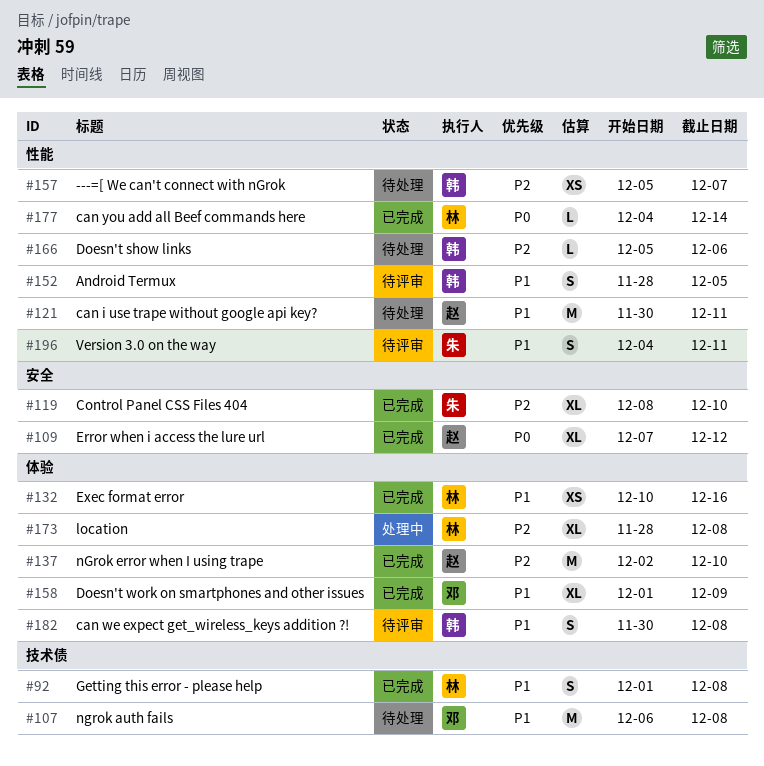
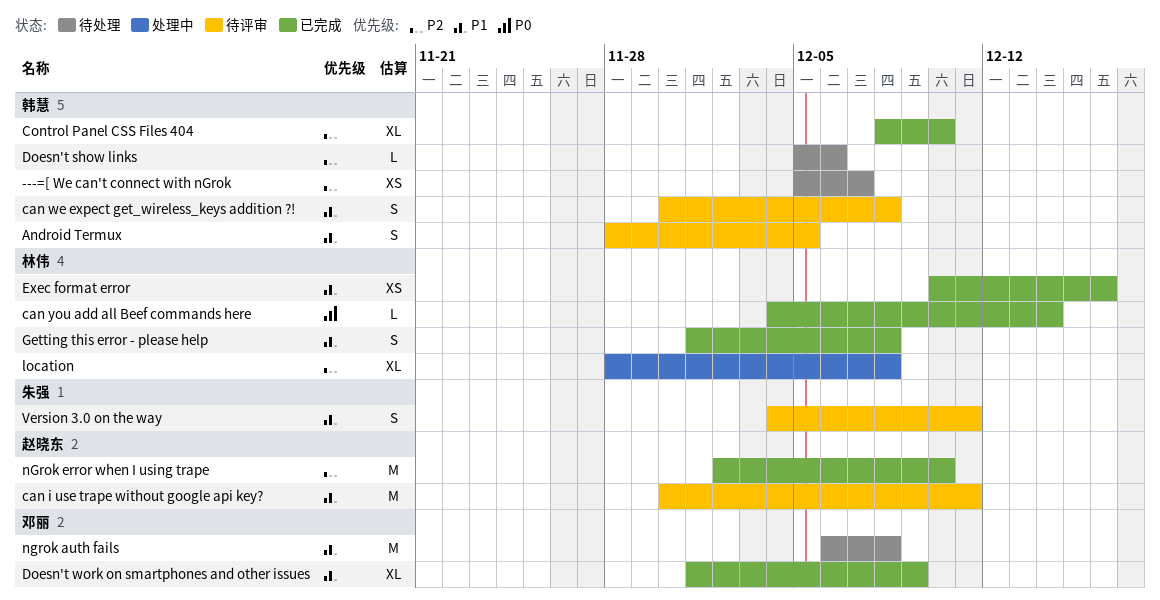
can i use trape without google api key?, status: 待处理 -> 待评审
Control Panel CSS Files 404, owner: 朱强 -> 韩慧
Error when i access the lure url: present -> none

